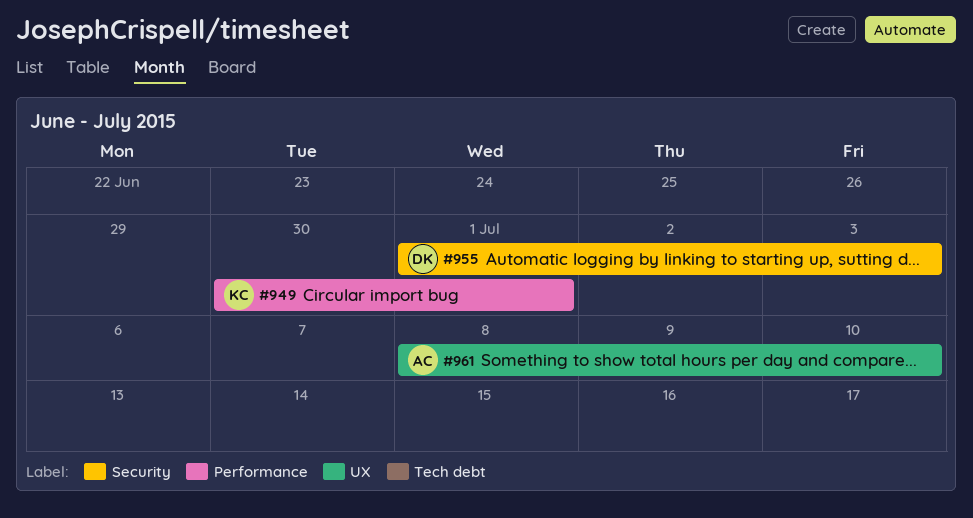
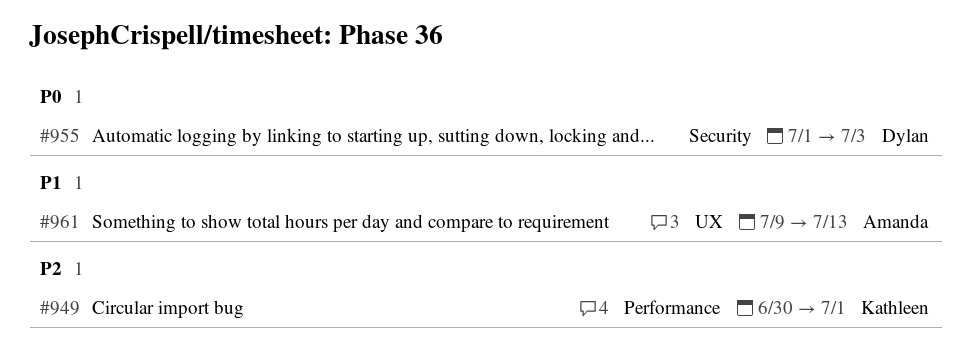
#961, start: Jul 8 -> Jul 9
#961, due: Jul 10 -> Jul 13

